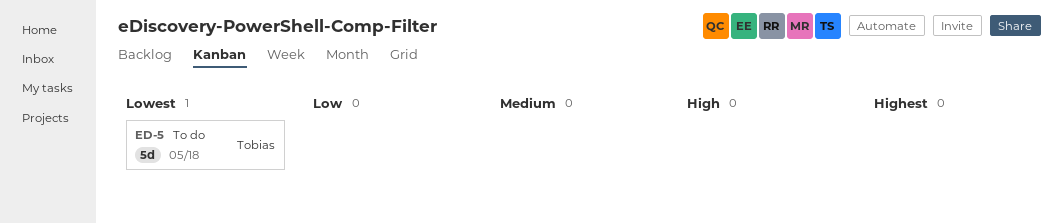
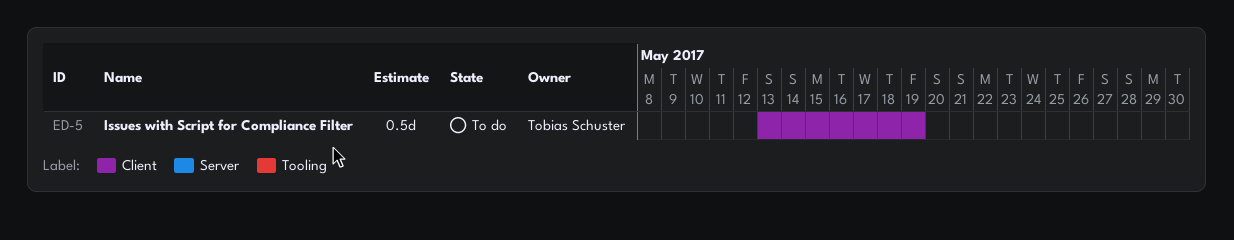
ED-5, estimate: 5d -> 0.5d
ED-5, due: May 18 -> May 19

